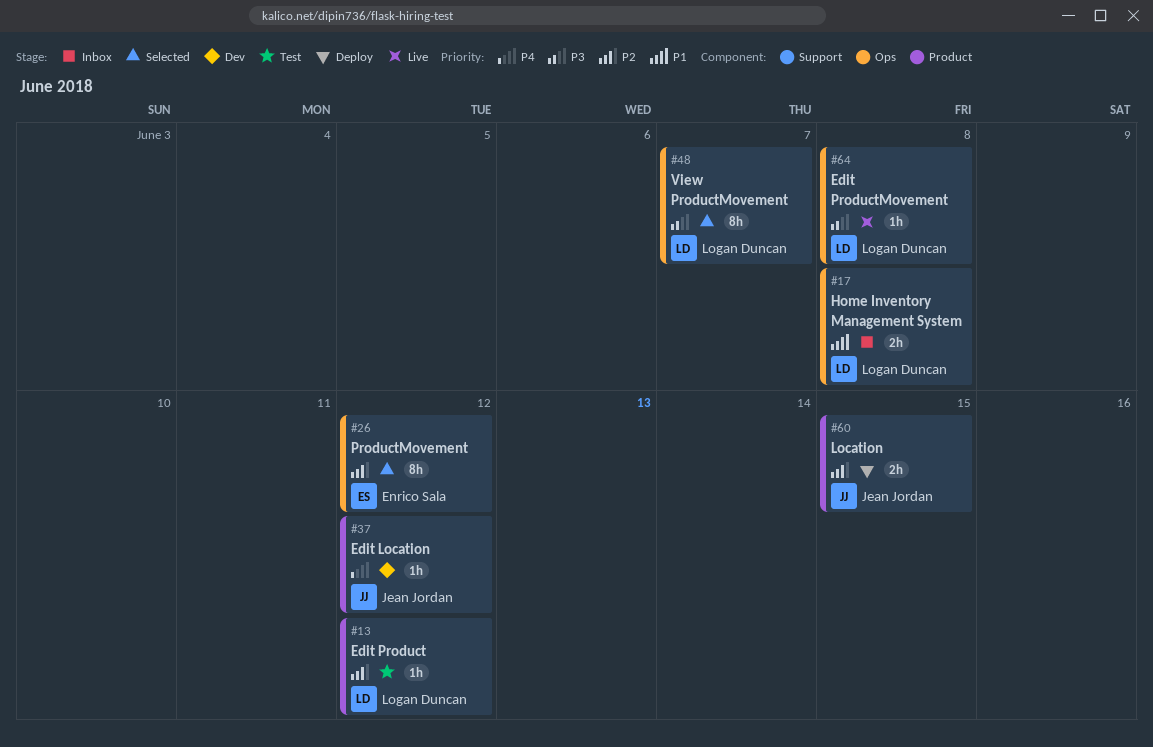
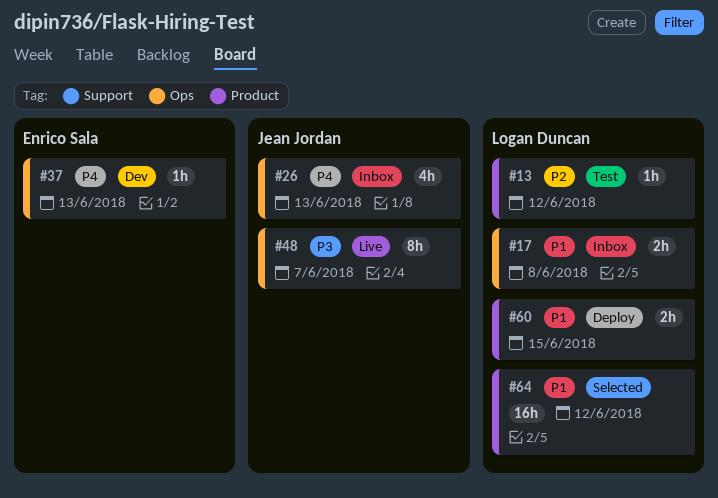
#26, status: Selected -> Inbox
#26, owner: Enrico Sala -> Jean Jordan
#26, priority: P2 -> P4
#26, estimate: 8h -> 4h
#26, due: Jun 12 -> Jun 13
#37, owner: Jean Jordan -> Enrico Sala
#37, label: Product -> Ops
#37, due: Jun 12 -> Jun 13
#48, status: Selected -> Live
#48, owner: Logan Duncan -> Jean Jordan
#60, owner: Jean Jordan -> Logan Duncan
#60, priority: P2 -> P1
#64, status: Live -> Selected
#64, priority: P3 -> P1
#64, label: Ops -> Product
#64, estimate: 1h -> 16h
#64, due: Jun 8 -> Jun 12

